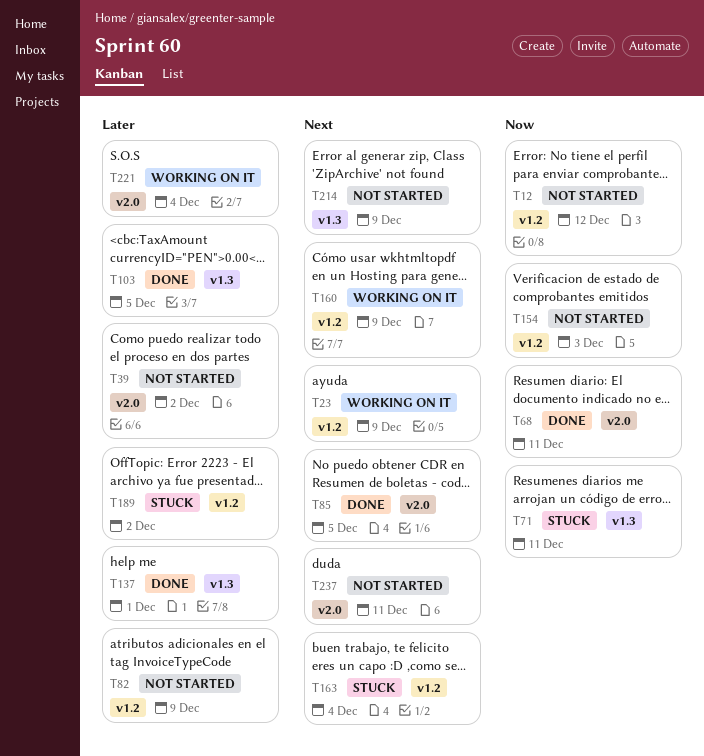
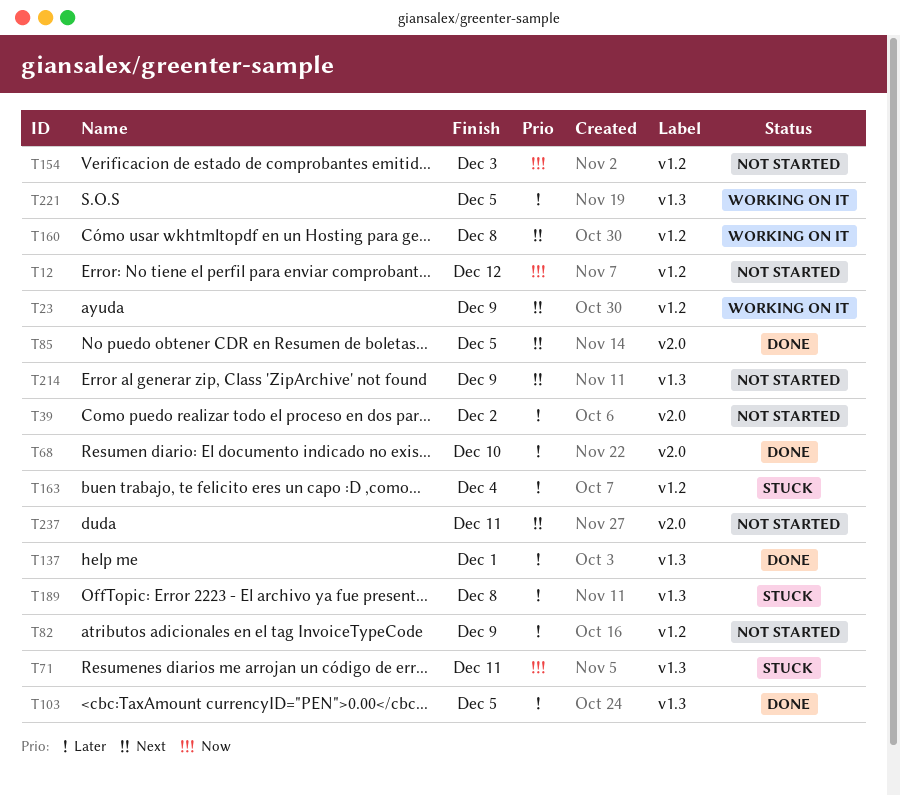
T68, priority: Now -> Later
T68, due: Dec 11 -> Dec 10
T160, due: Dec 9 -> Dec 8
T163, priority: Next -> Later
T189, label: v1.2 -> v1.3
T189, due: Dec 2 -> Dec 8
T221, label: v2.0 -> v1.3
T221, due: Dec 4 -> Dec 5

